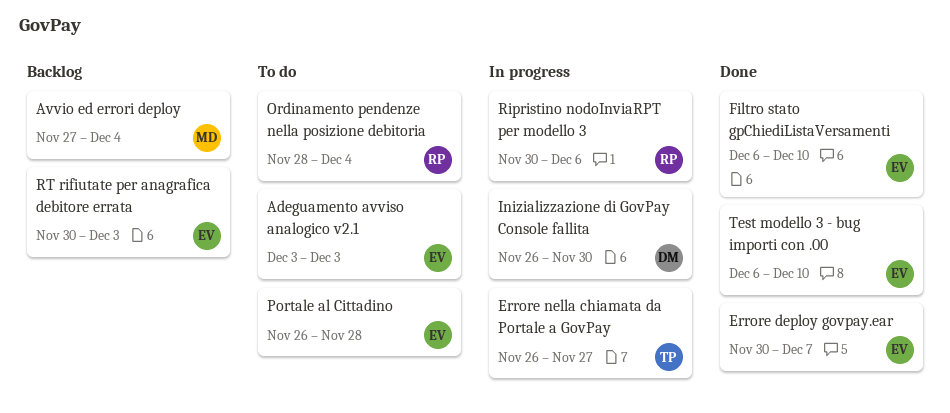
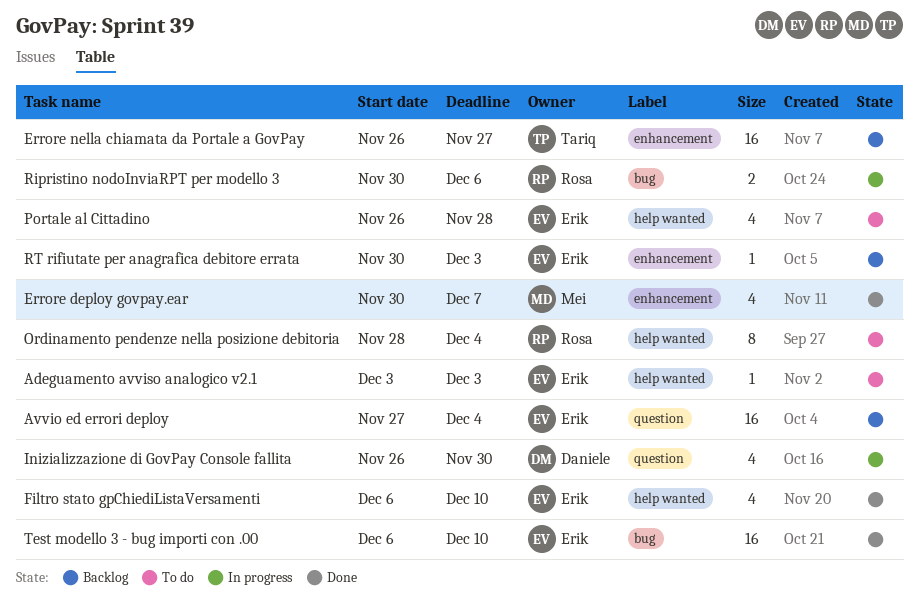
Avvio ed errori deploy, owner: Mei -> Erik
Errore deploy govpay.ear, owner: Erik -> Mei
Errore nella chiamata da Portale a GovPay, status: In progress -> Backlog

